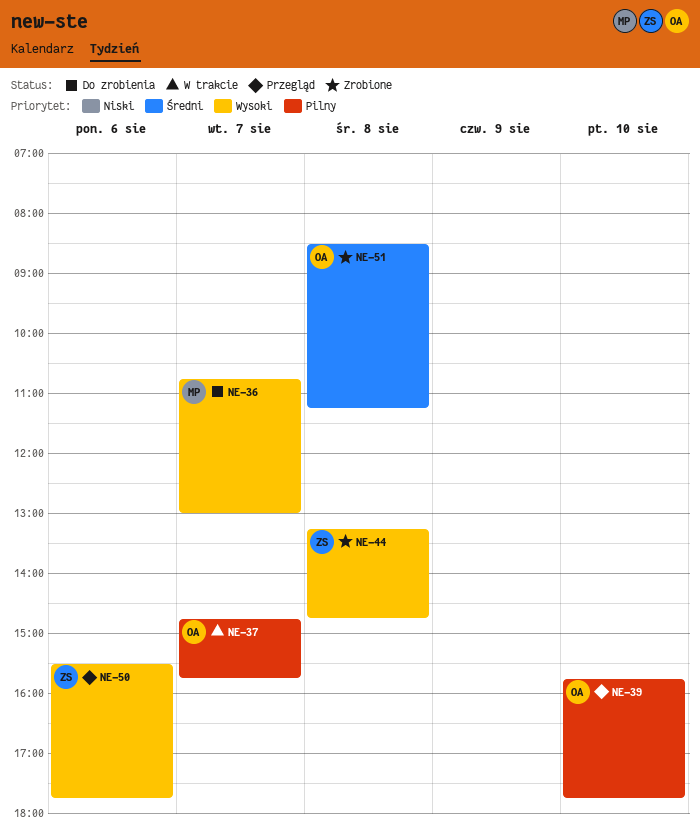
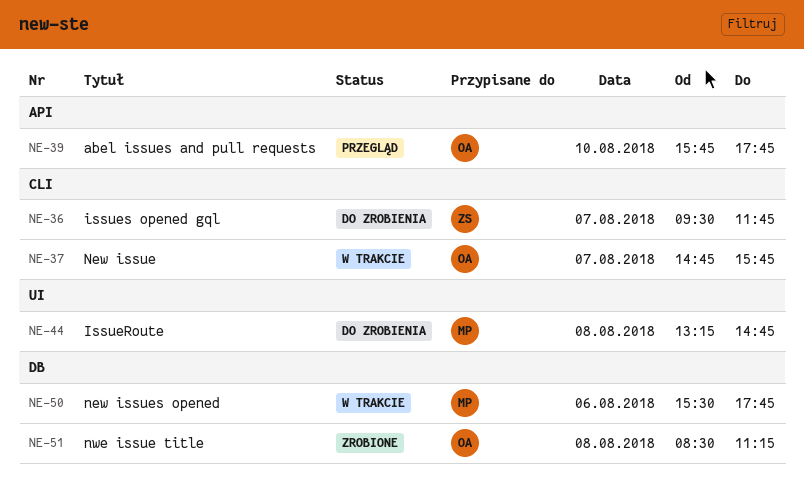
NE-36, owner: MP -> ZS
NE-36, begins: 10:45 -> 09:30
NE-36, ends: 13:00 -> 11:45
NE-44, status: Zrobione -> Do zrobienia
NE-44, owner: ZS -> MP
NE-50, status: Przegląd -> W trakcie
NE-50, owner: ZS -> MP

